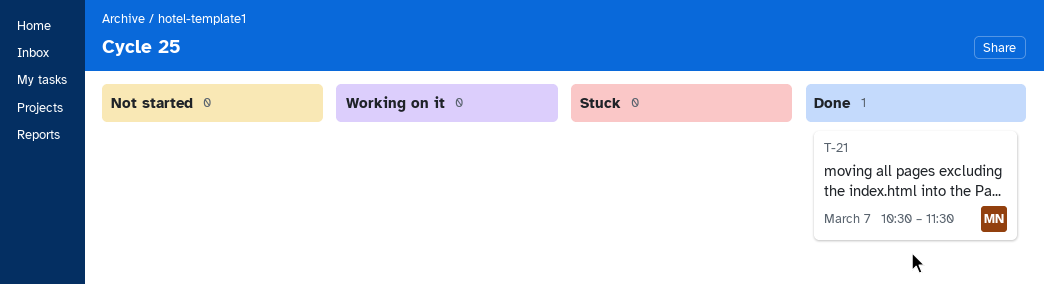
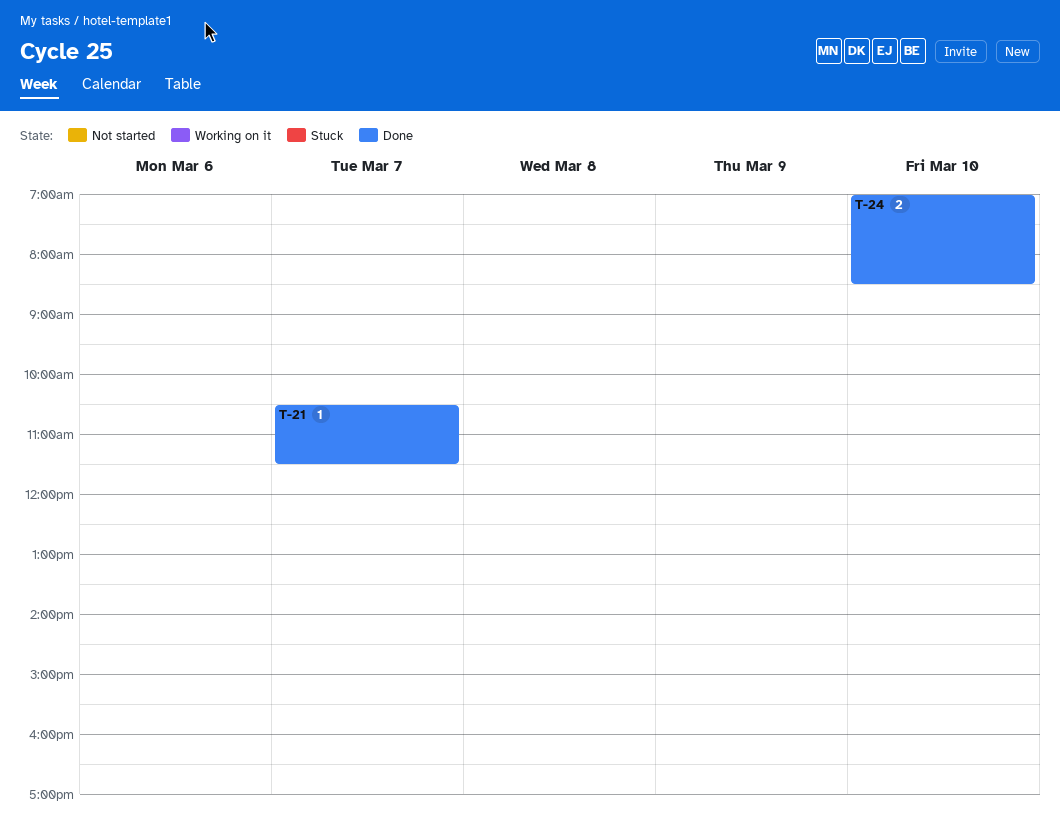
T-24: none -> present

